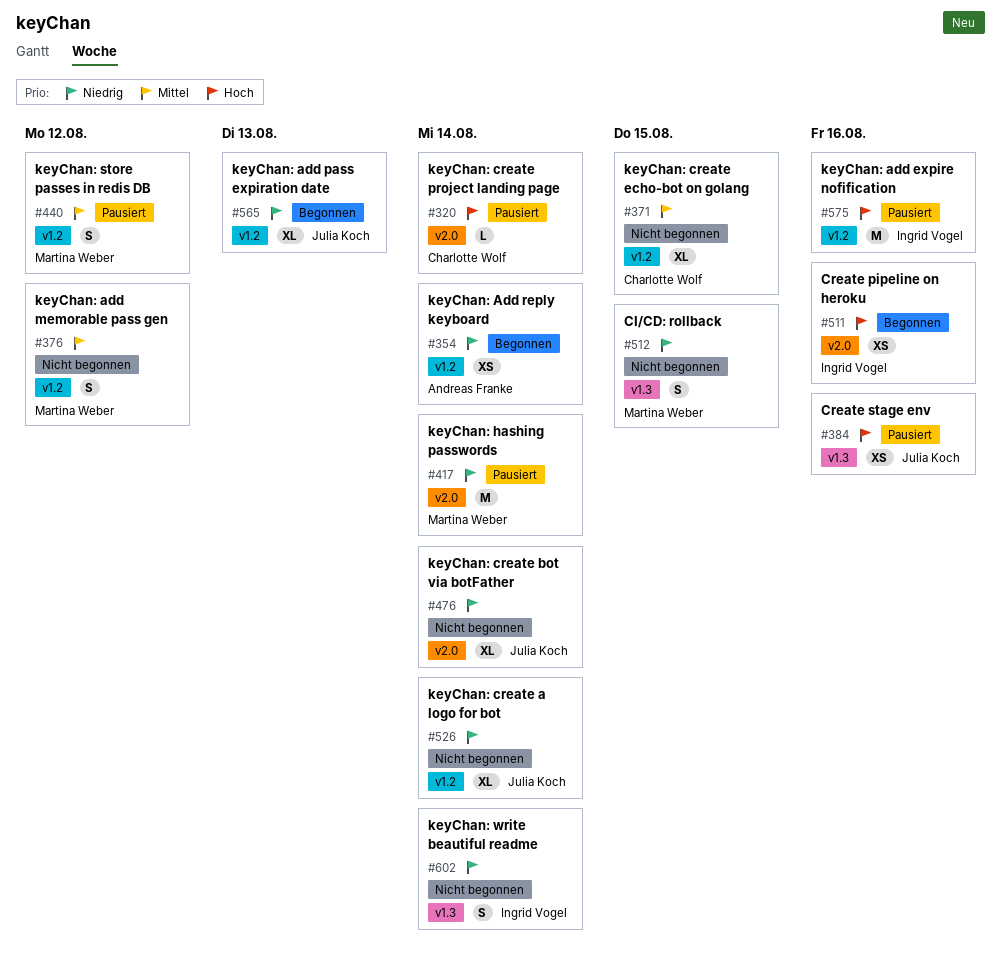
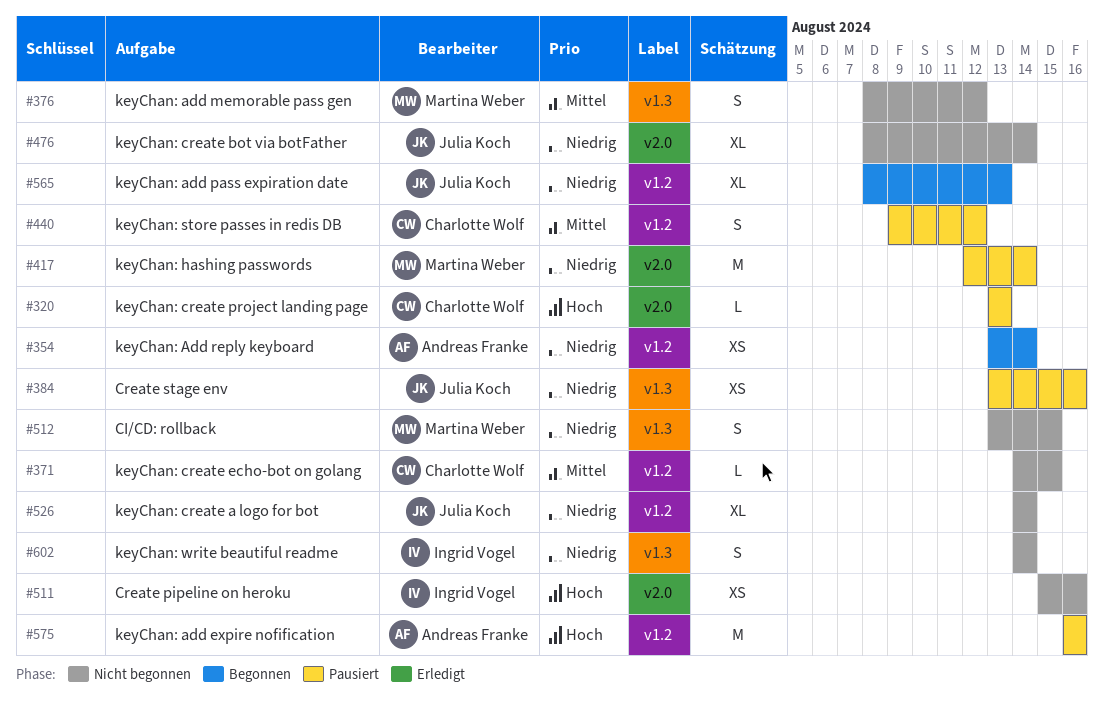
#320, due: Aug 14 -> Aug 13
#371, estimate: XL -> L
#376, label: v1.2 -> v1.3
#384, priority: Hoch -> Niedrig
#440, owner: Martina Weber -> Charlotte Wolf
#511, status: Begonnen -> Nicht begonnen
#575, owner: Ingrid Vogel -> Andreas Franke

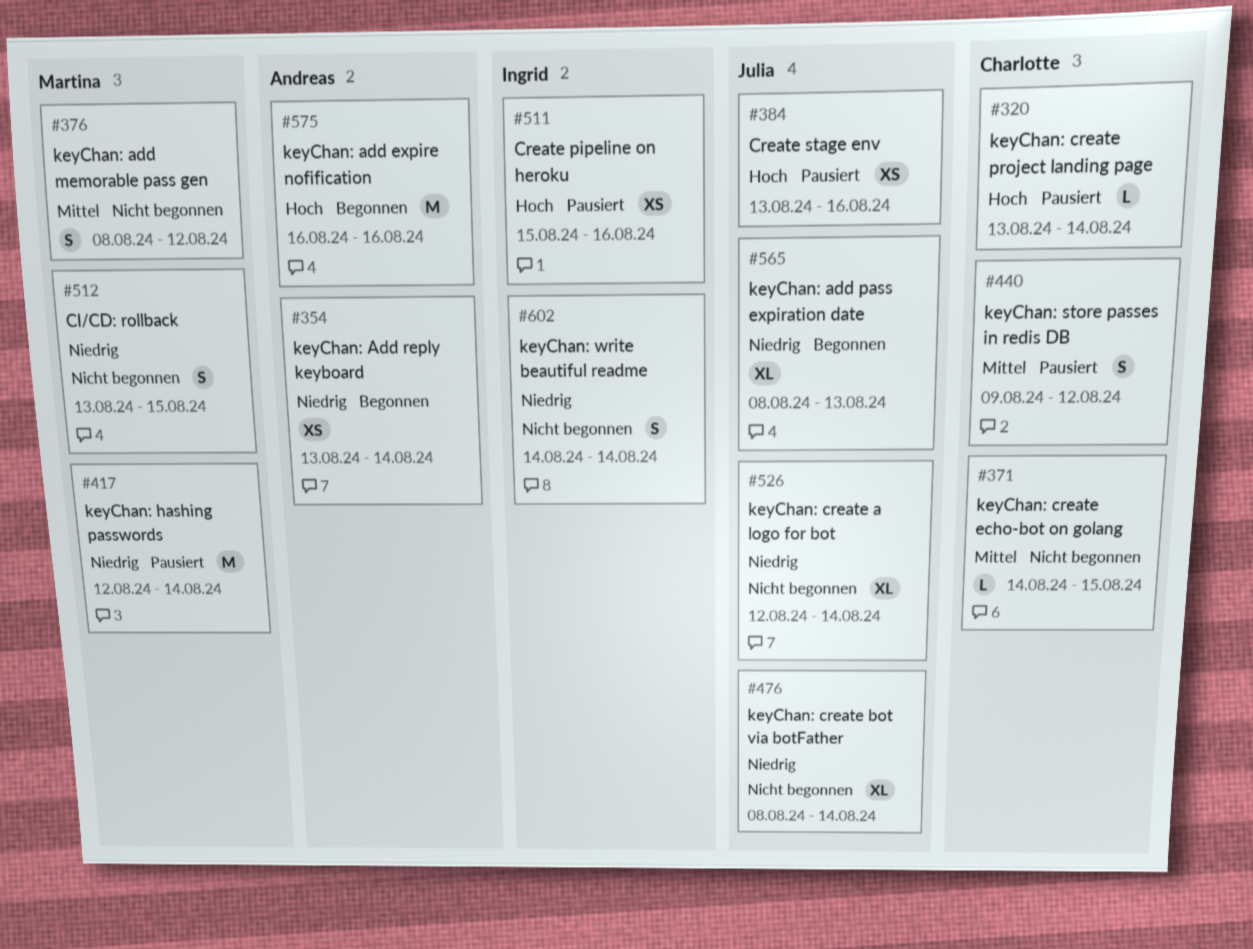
#320, due: Aug 13 -> Aug 14
#384, priority: Niedrig -> Hoch
#511, status: Nicht begonnen -> Pausiert
#526, start: Aug 14 -> Aug 12
#575, status: Pausiert -> Begonnen

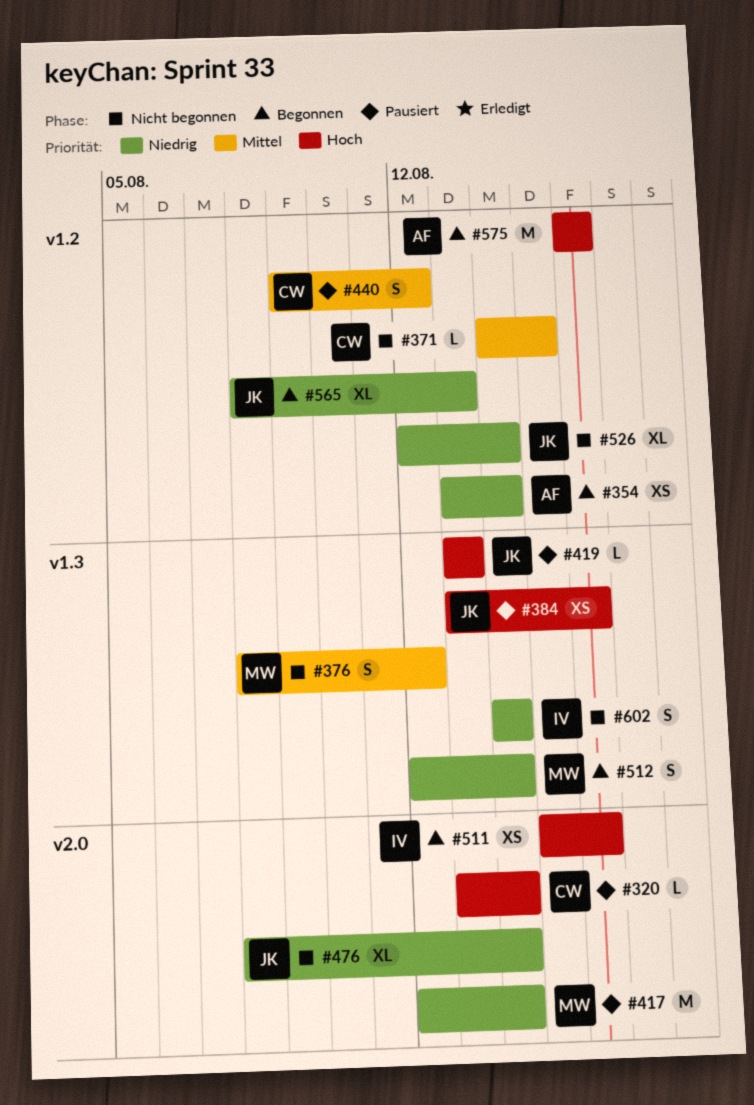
#419: none -> present
#511, status: Pausiert -> Begonnen
#512, status: Nicht begonnen -> Begonnen
#512, start: Aug 13 -> Aug 12
#512, due: Aug 15 -> Aug 14

